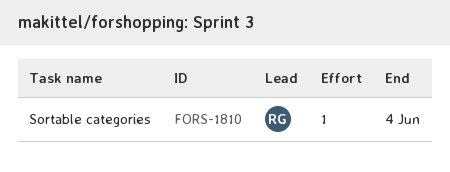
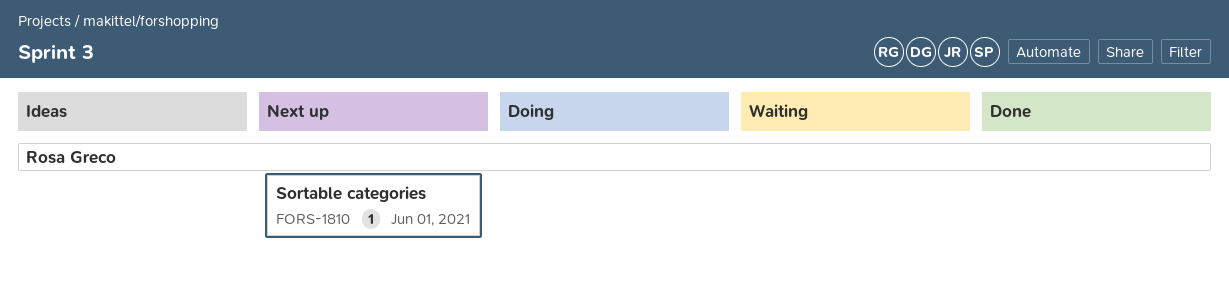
FORS-1810, due: Jun 4 -> Jun 1

